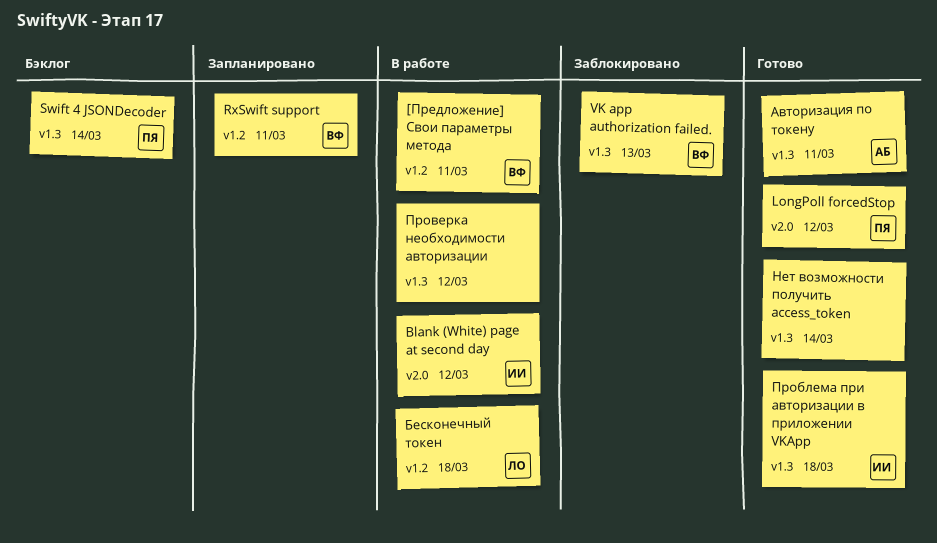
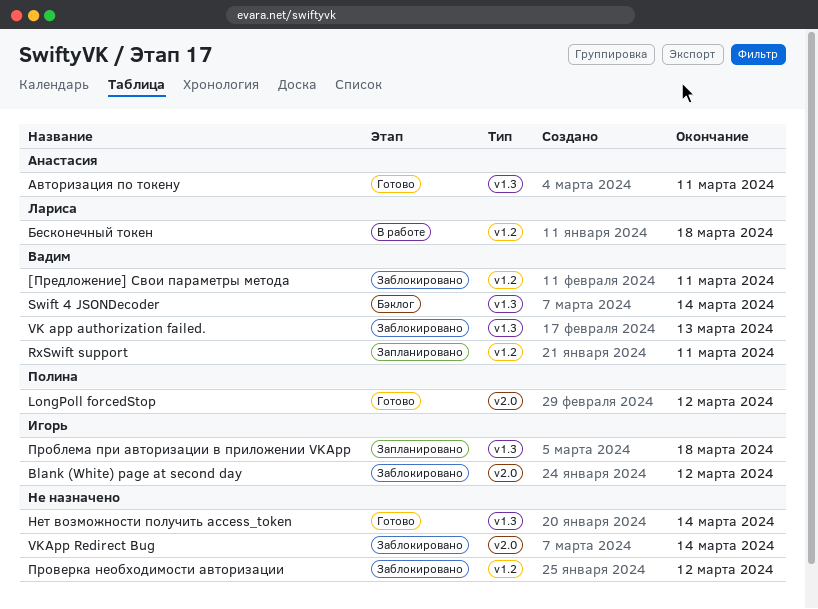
[Предложение] Свои параметры метода, status: В работе -> Заблокировано
Blank (White) page at second day, status: В работе -> Заблокировано
Swift 4 JSONDecoder, owner: Полина -> Вадим
VKApp Redirect Bug: none -> present
Проблема при авторизации в приложении VKApp, status: Готово -> Запланировано
Проверка необходимости авторизации, status: В работе -> Заблокировано
Проверка необходимости авторизации, label: v1.3 -> v1.2

